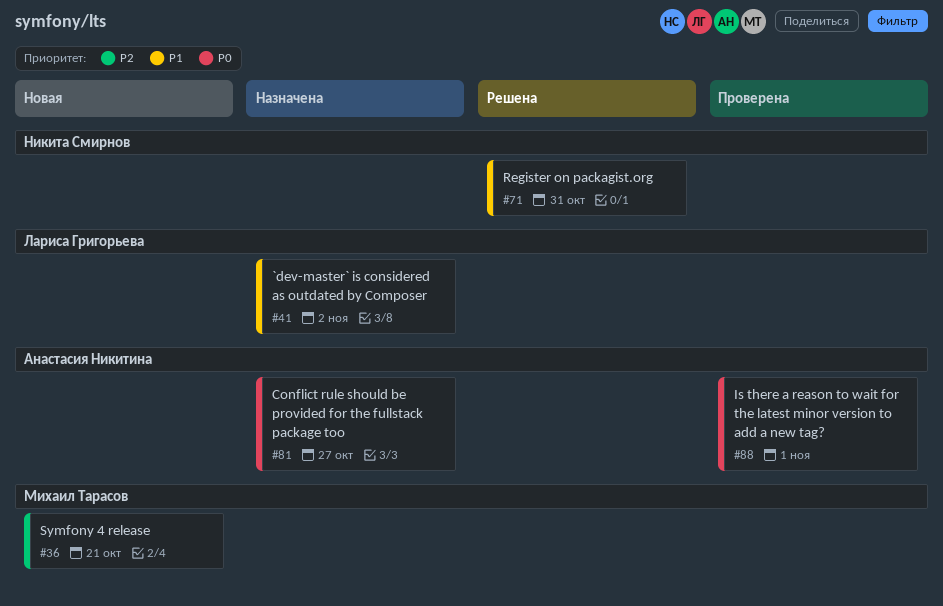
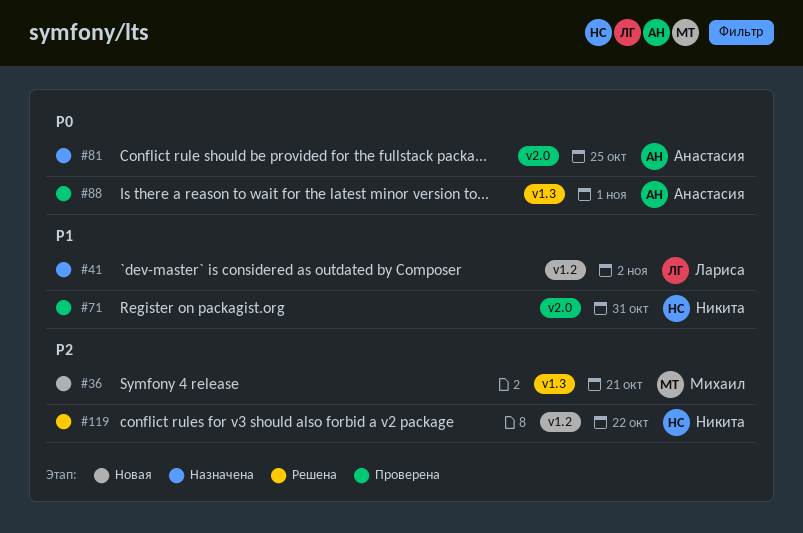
#71, status: Решена -> Проверена
#81, due: Oct 27 -> Oct 25
#119: none -> present

